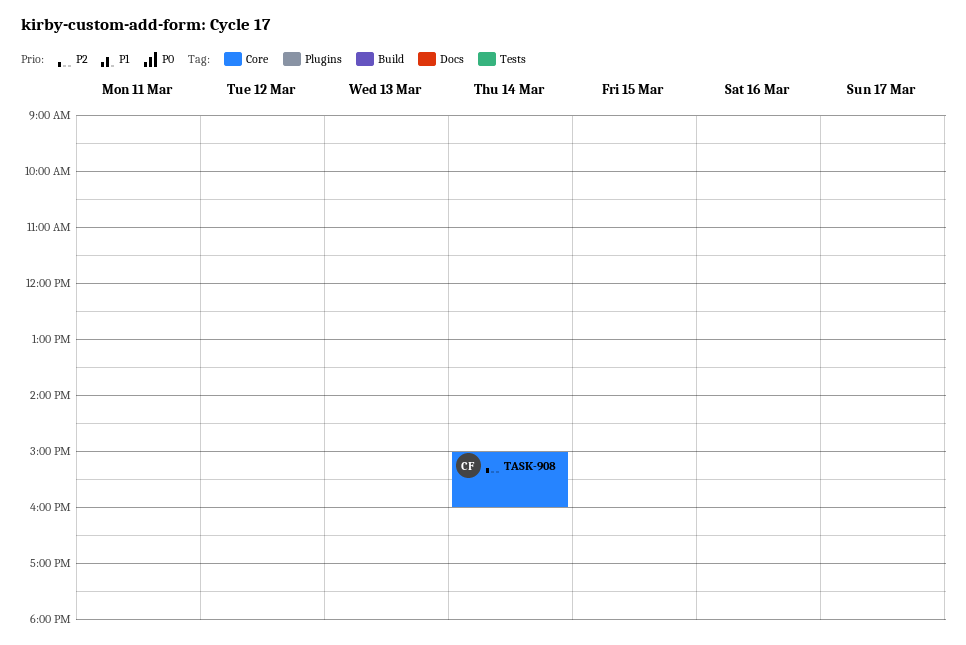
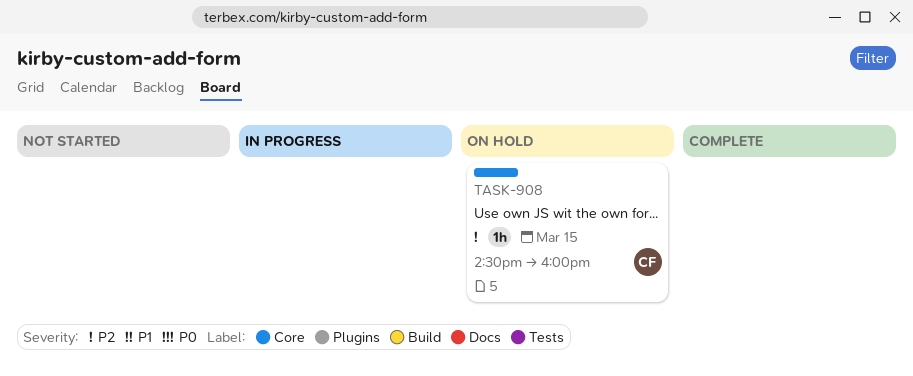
TASK-908, day: Mar 14 -> Mar 15
TASK-908, begins: 15:00 -> 14:30

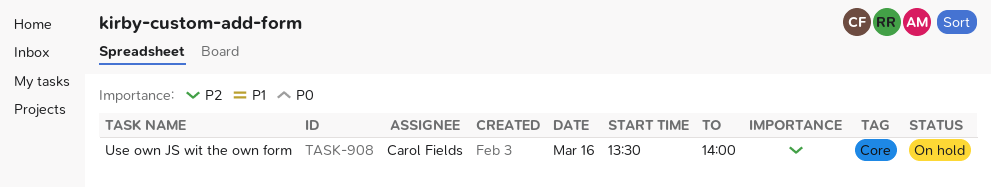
TASK-908, day: Mar 15 -> Mar 16
TASK-908, begins: 14:30 -> 13:30
TASK-908, ends: 16:00 -> 14:00

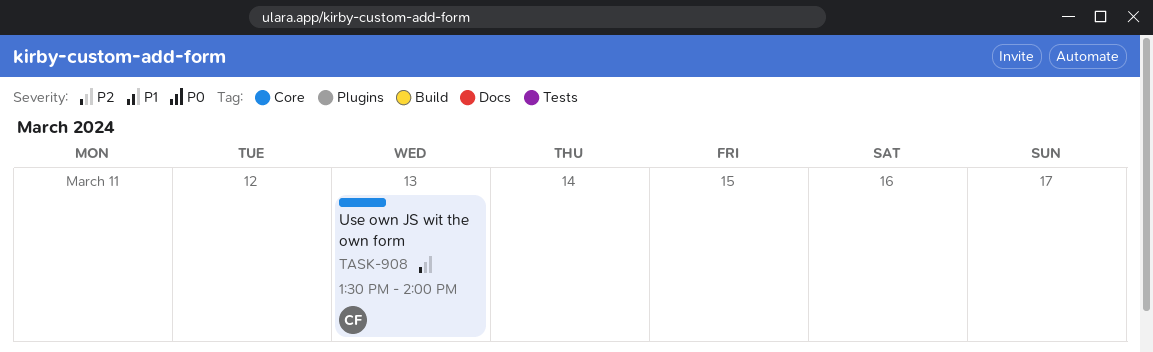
TASK-908, day: Mar 16 -> Mar 13

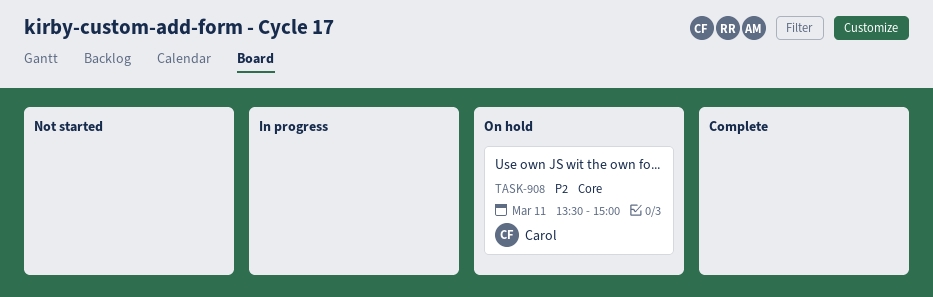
TASK-908, day: Mar 13 -> Mar 11
TASK-908, ends: 14:00 -> 15:00

